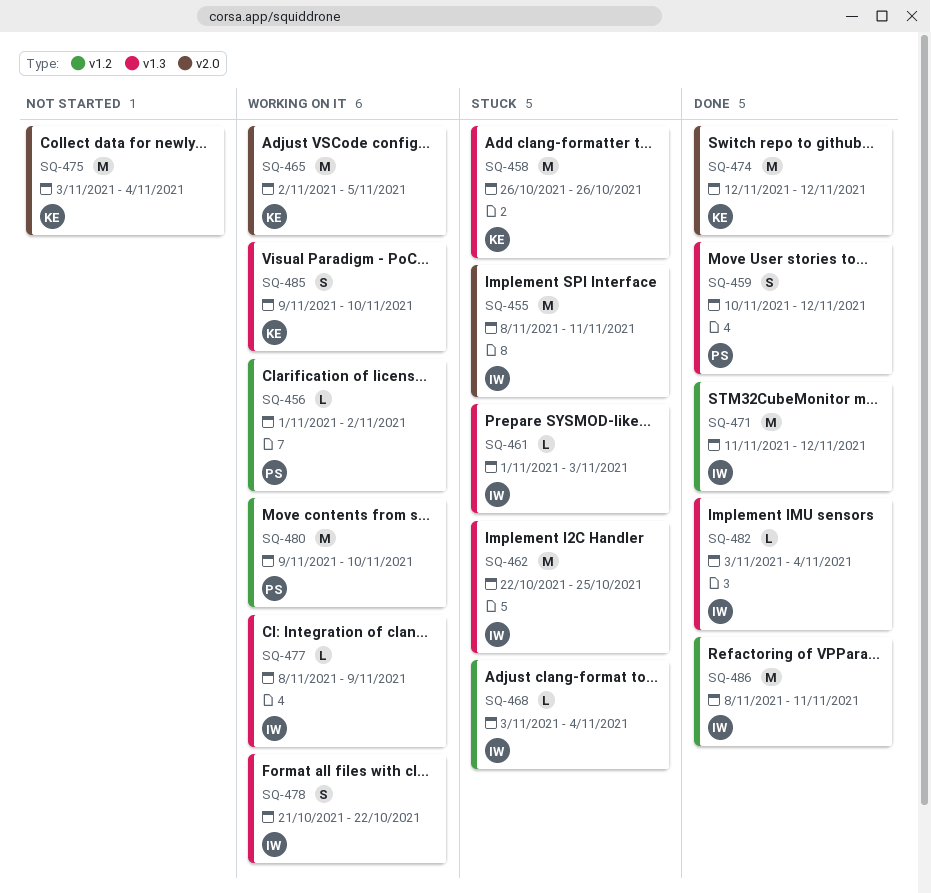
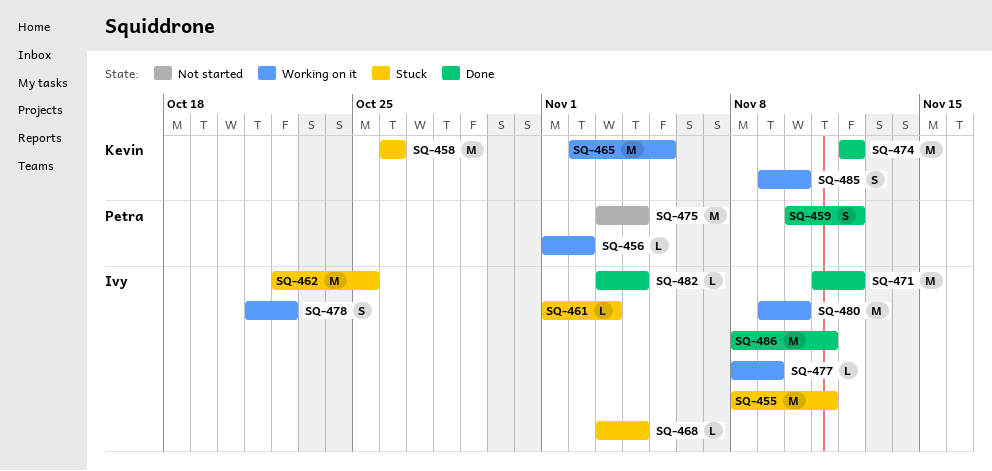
SQ-475, owner: Kevin -> Petra
SQ-480, owner: Petra -> Ivy

